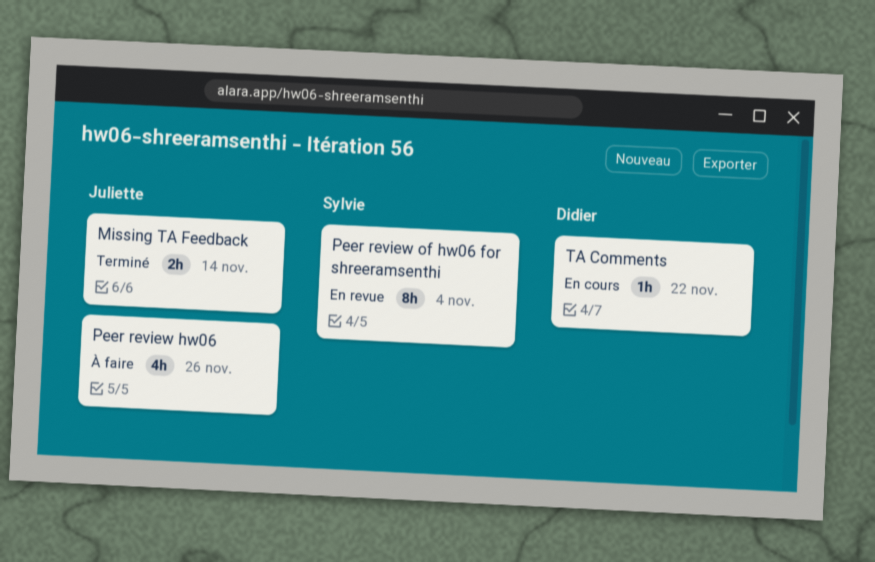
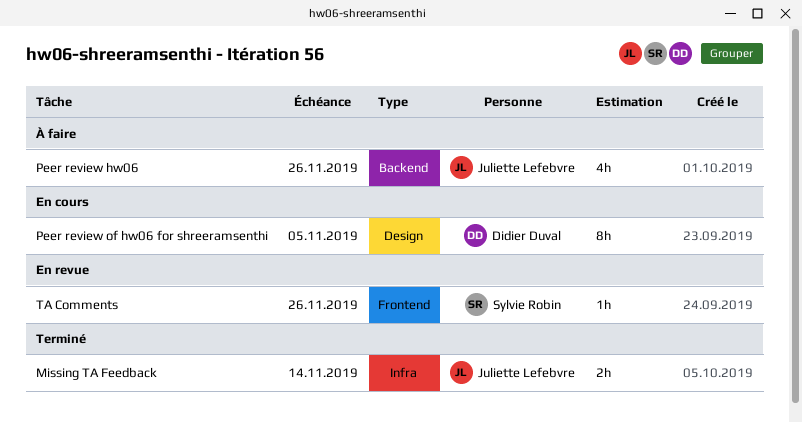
Peer review of hw06 for shreeramsenthi, status: En revue -> En cours
Peer review of hw06 for shreeramsenthi, owner: Sylvie Robin -> Didier Duval
Peer review of hw06 for shreeramsenthi, due: Nov 4 -> Nov 5
TA Comments, status: En cours -> En revue
TA Comments, owner: Didier Duval -> Sylvie Robin
TA Comments, due: Nov 22 -> Nov 26

